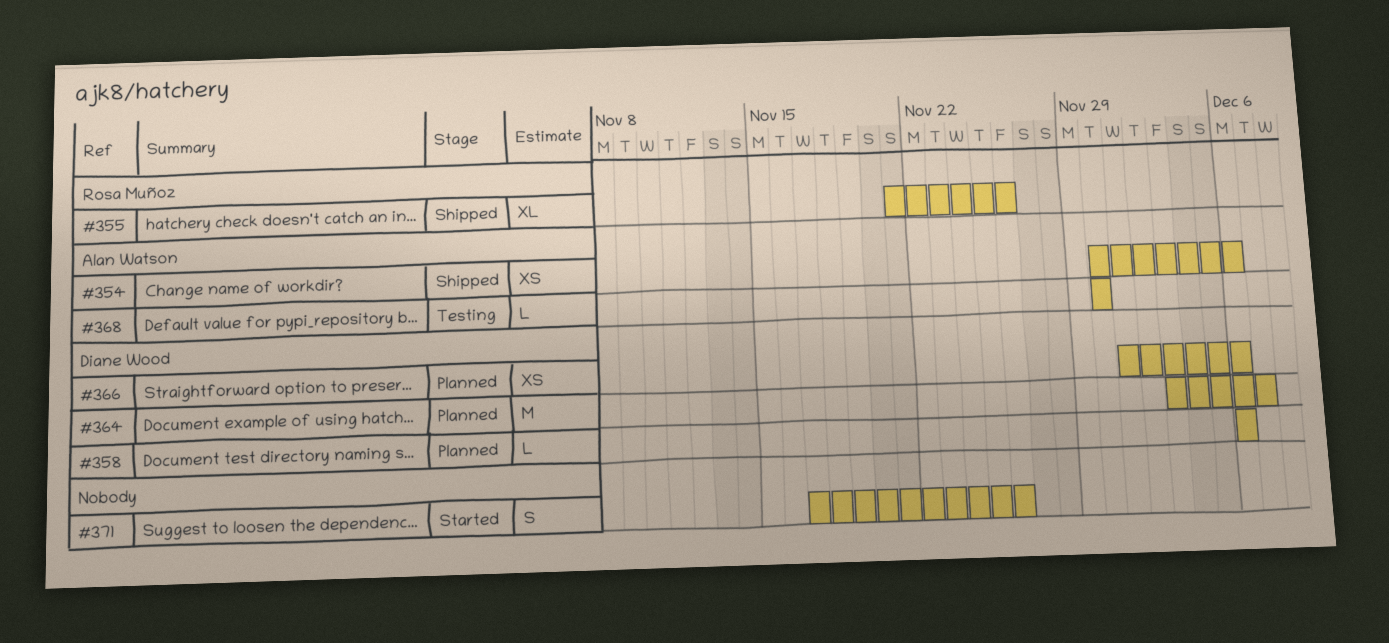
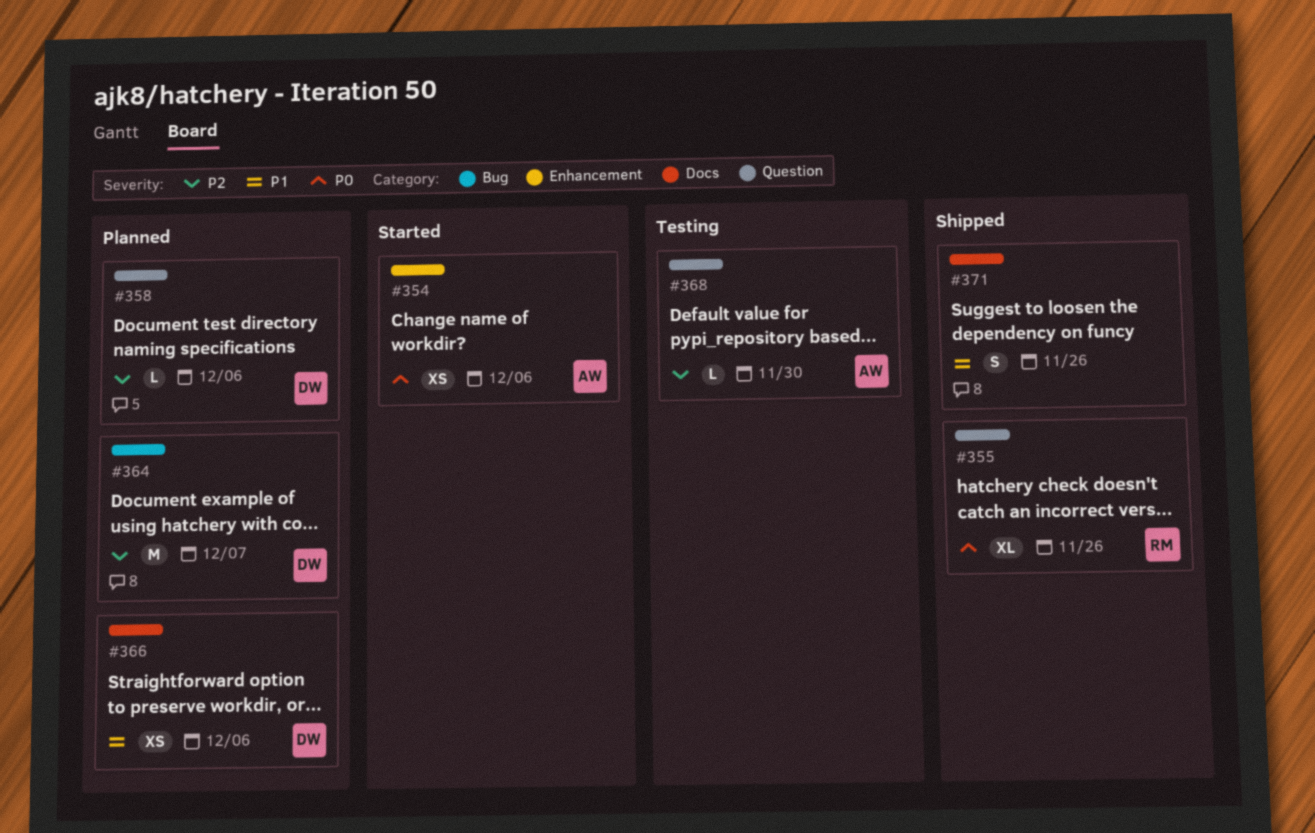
#354, status: Shipped -> Started
#371, status: Started -> Shipped

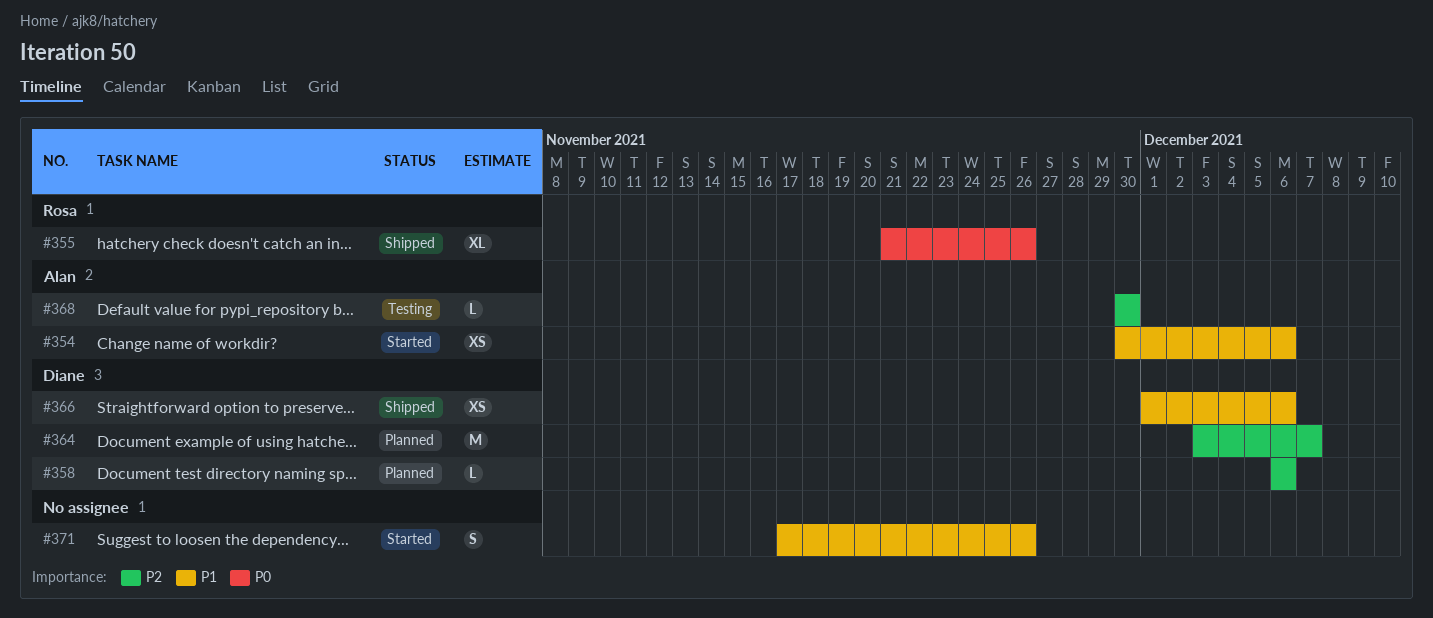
#354, priority: P0 -> P1
#366, status: Planned -> Shipped
#371, status: Shipped -> Started

